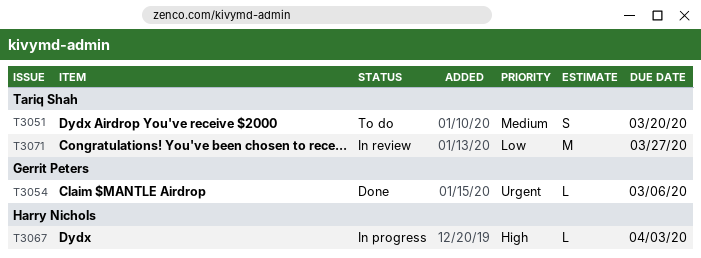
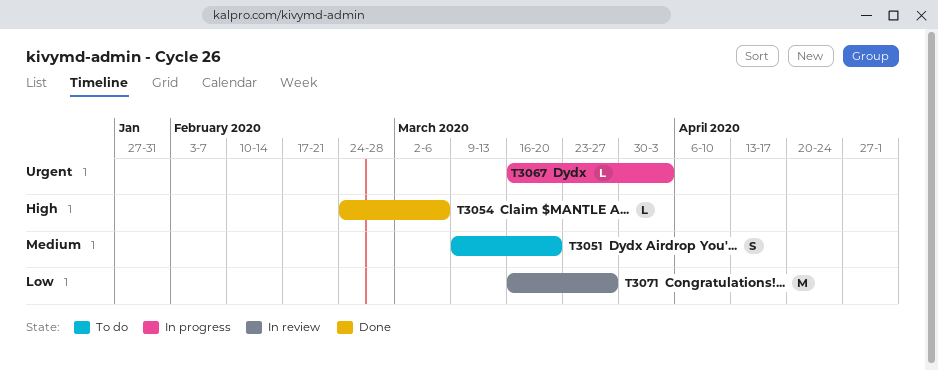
T3054, priority: Urgent -> High
T3067, priority: High -> Urgent

